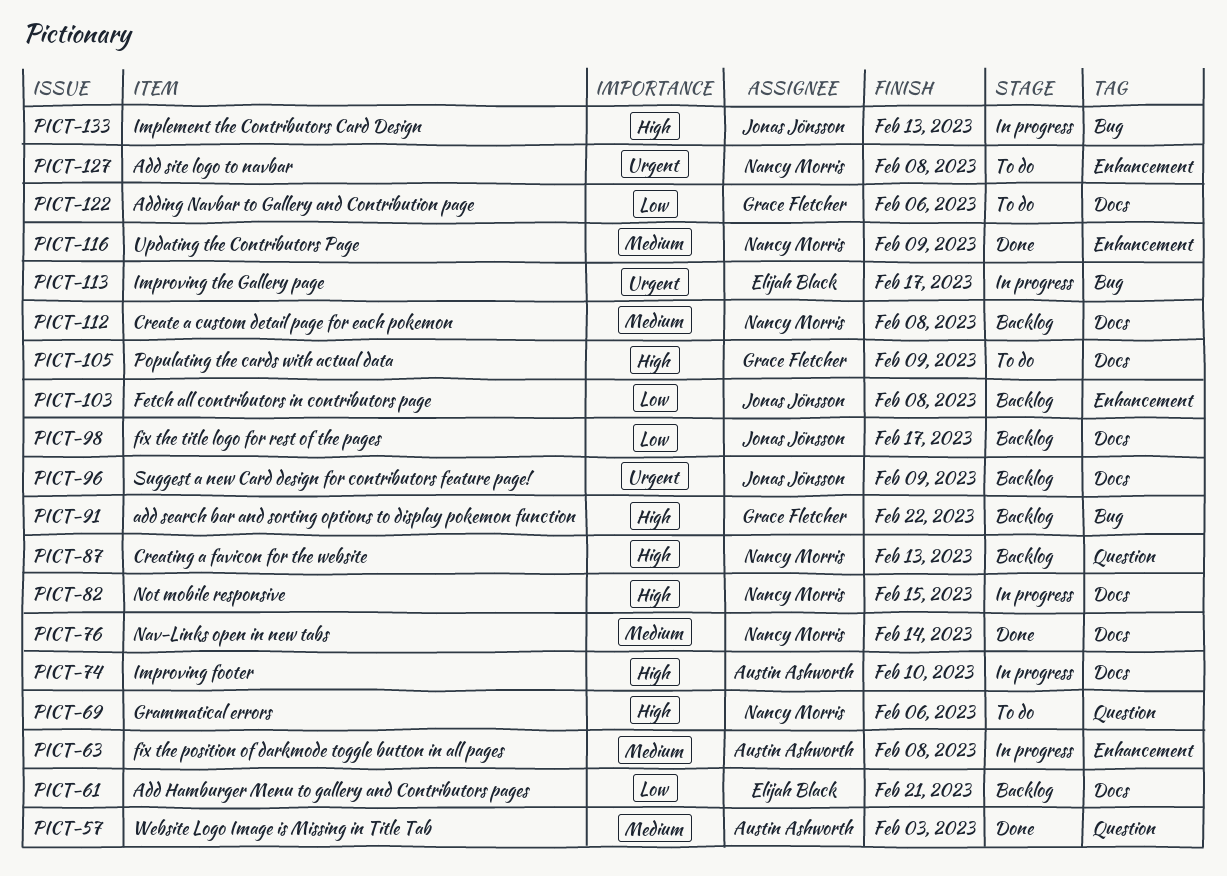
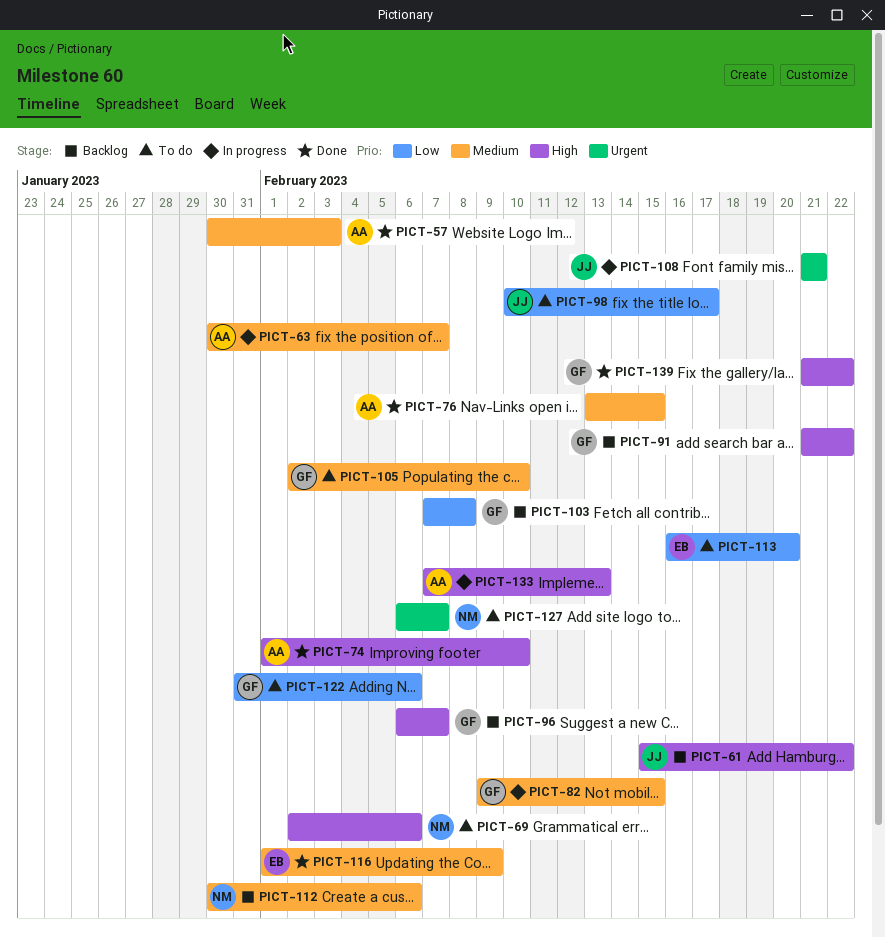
PICT-61, owner: Elijah Black -> Jonas Jönsson
PICT-61, priority: Low -> High
PICT-61, due: Feb 21 -> Feb 22
PICT-63, due: Feb 8 -> Feb 7
PICT-74, status: In progress -> Done
PICT-76, owner: Nancy Morris -> Austin Ashworth
PICT-76, due: Feb 14 -> Feb 15
PICT-82, owner: Nancy Morris -> Grace Fletcher
PICT-82, priority: High -> Medium
PICT-87: present -> none
PICT-96, owner: Jonas Jönsson -> Grace Fletcher
PICT-96, priority: Urgent -> High
PICT-96, due: Feb 9 -> Feb 7
PICT-98, status: Backlog -> To do
PICT-103, owner: Jonas Jönsson -> Grace Fletcher
PICT-105, priority: High -> Medium
PICT-105, due: Feb 9 -> Feb 10
PICT-108: none -> present
PICT-112, due: Feb 8 -> Feb 6
PICT-113, status: In progress -> To do
PICT-113, priority: Urgent -> Low
PICT-113, due: Feb 17 -> Feb 20
PICT-116, owner: Nancy Morris -> Elijah Black
PICT-127, due: Feb 8 -> Feb 7
PICT-133, owner: Jonas Jönsson -> Austin Ashworth
PICT-139: none -> present

